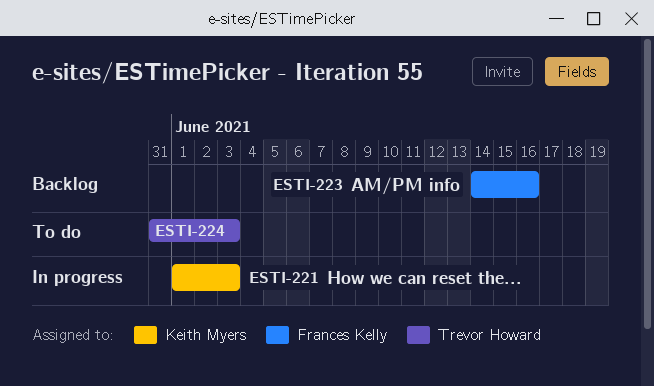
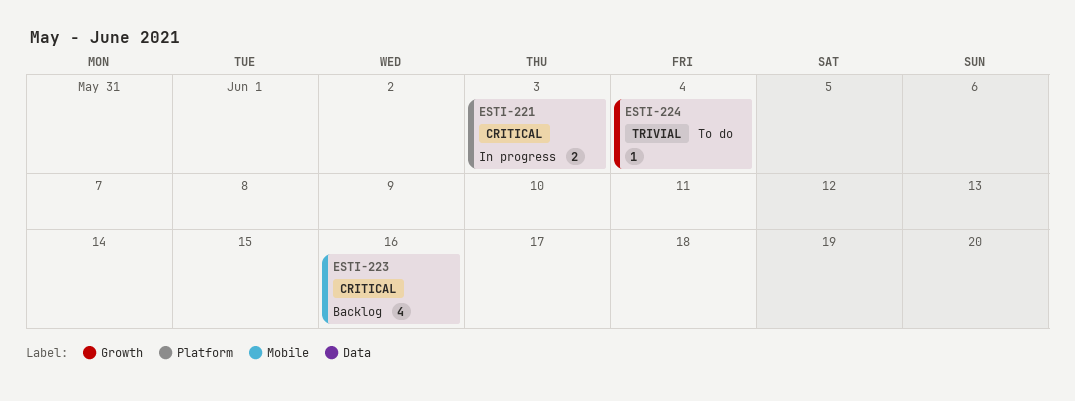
ESTI-224, due: Jun 3 -> Jun 4

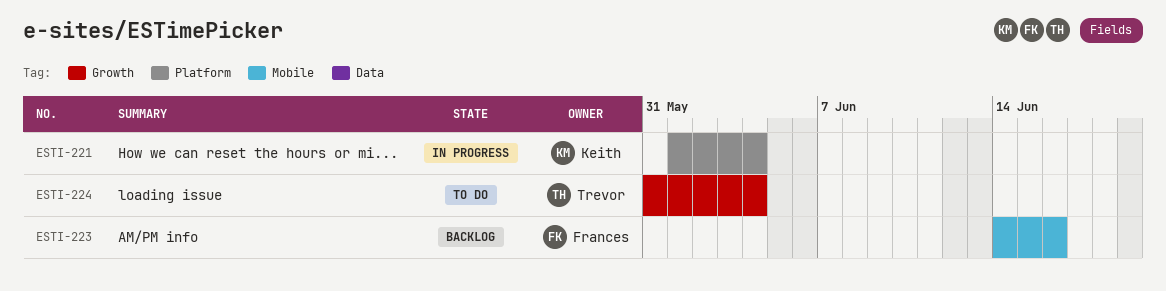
ESTI-221, due: Jun 3 -> Jun 4

